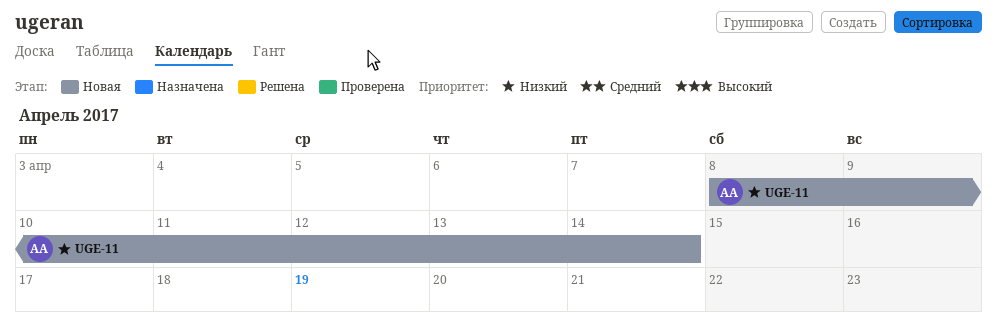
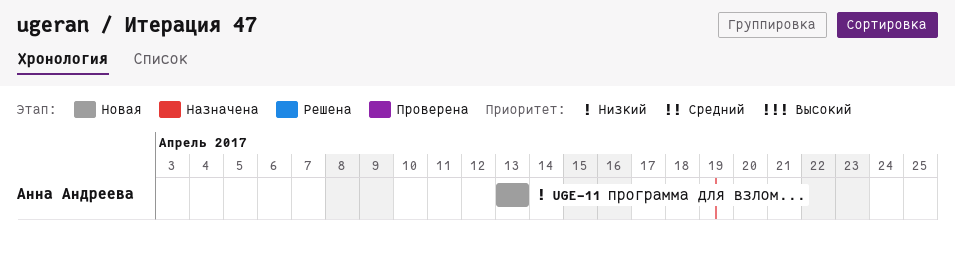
UGE-11, start: Apr 8 -> Apr 13
UGE-11, due: Apr 14 -> Apr 13

